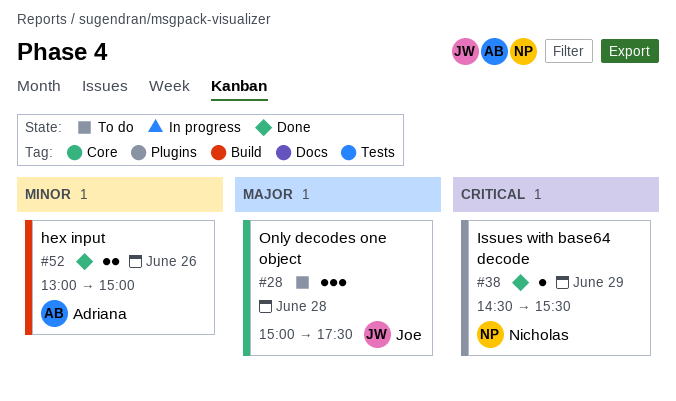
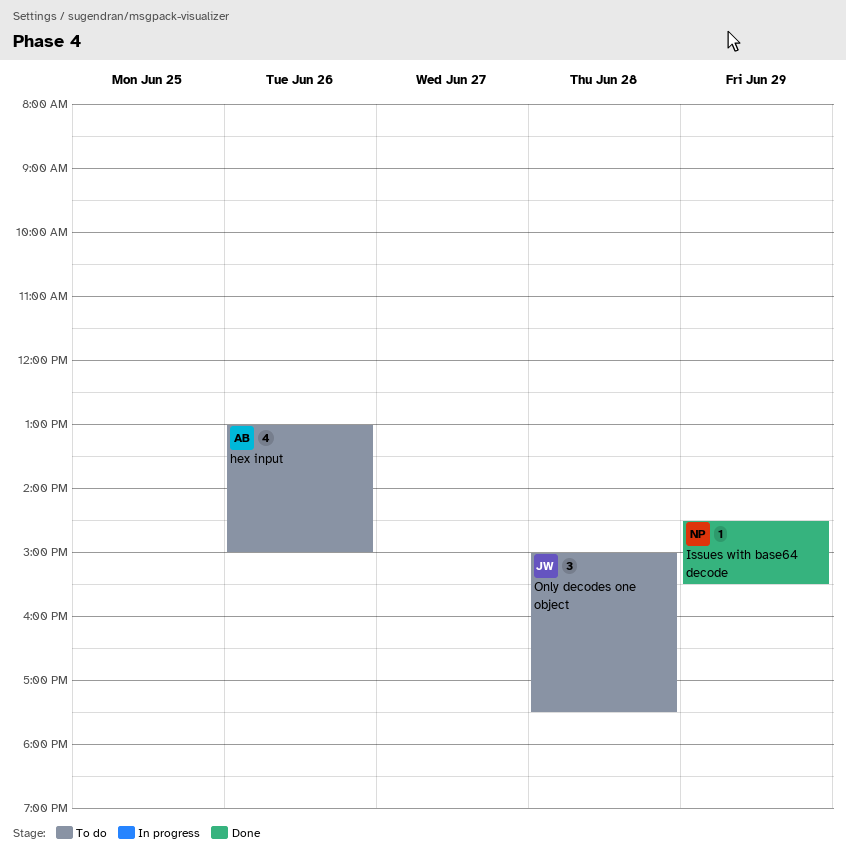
hex input, status: Done -> To do
hex input, estimate: 2 -> 4

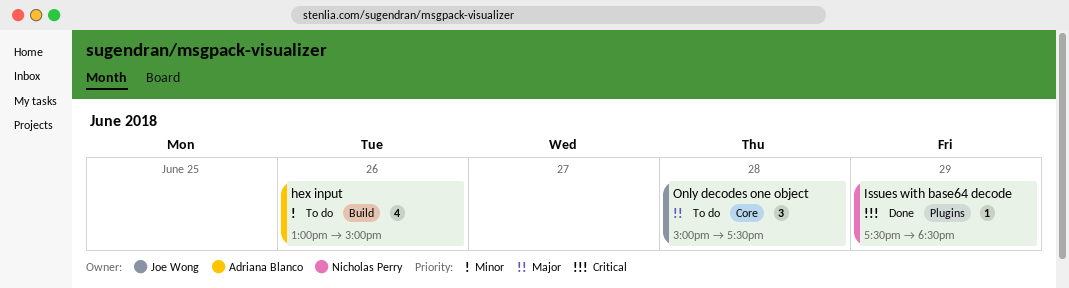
Issues with base64 decode, begins: 14:30 -> 17:30
Issues with base64 decode, ends: 15:30 -> 18:30

